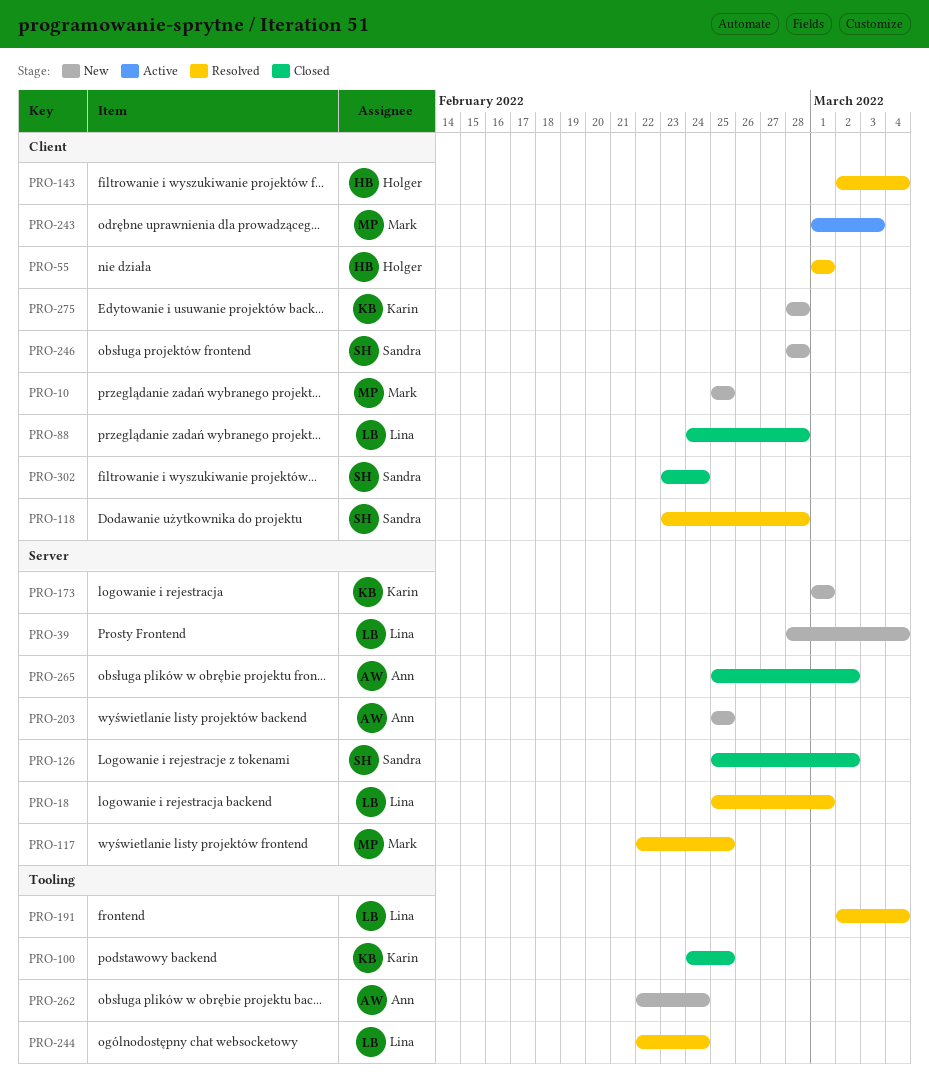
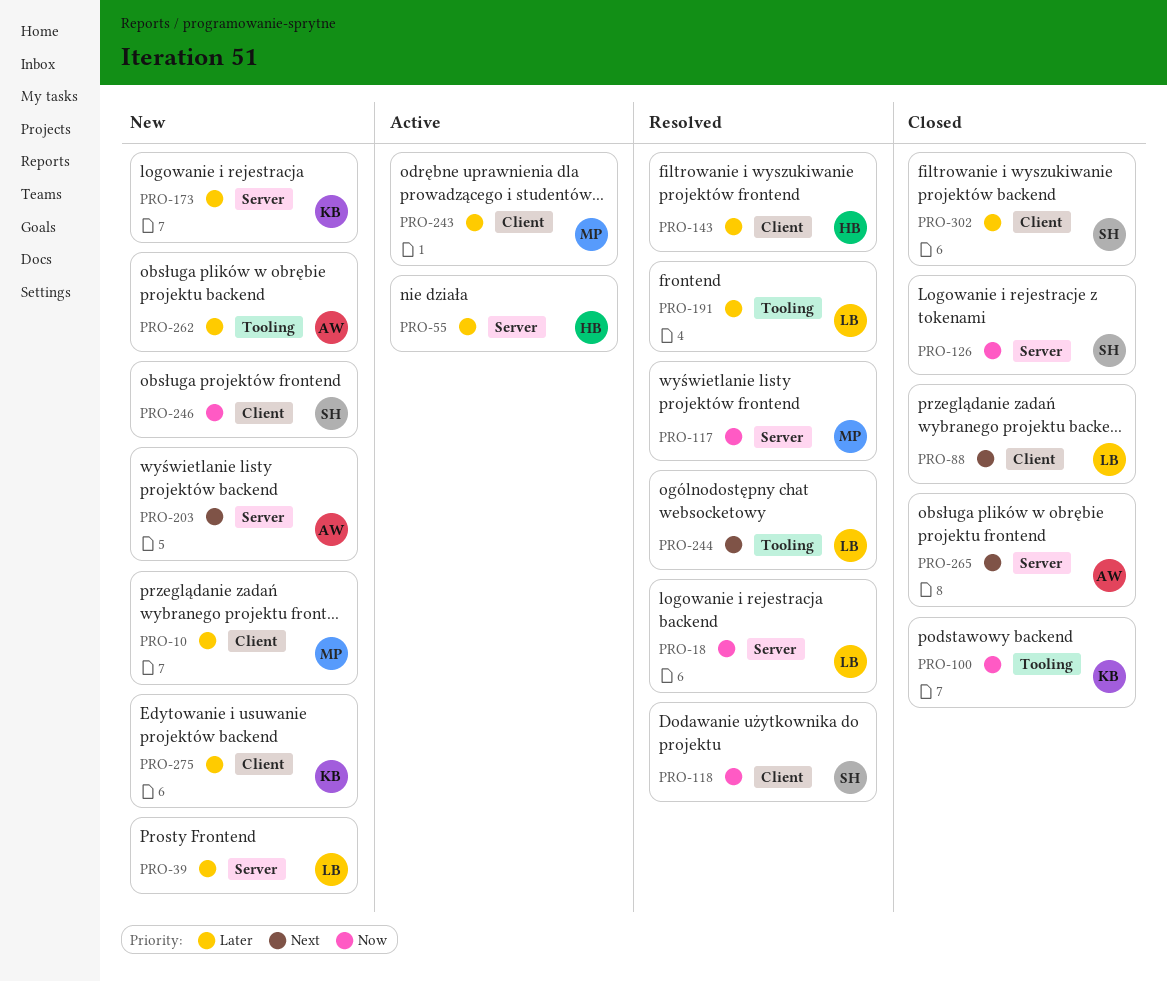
PRO-55, status: Resolved -> Active
PRO-55, label: Client -> Server

